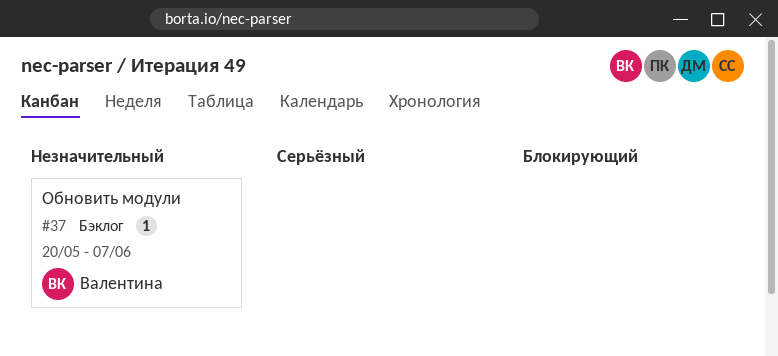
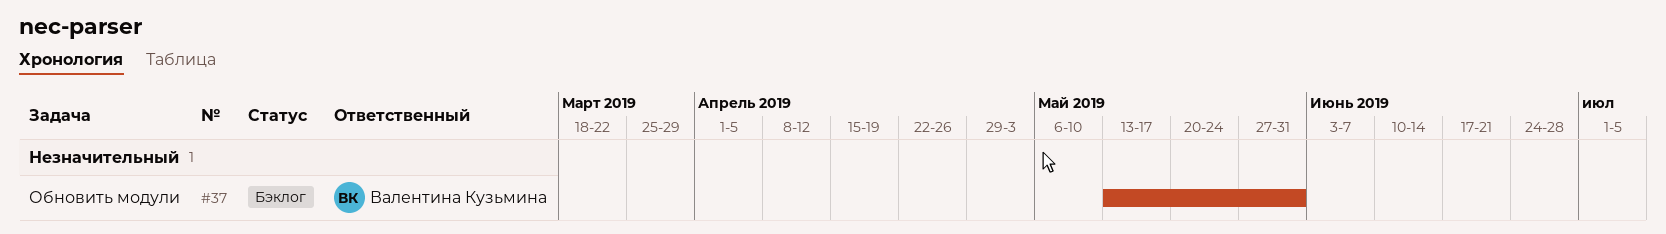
#37, start: May 20 -> May 13
#37, due: Jun 7 -> May 31

